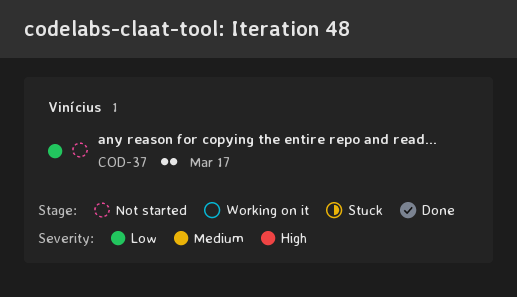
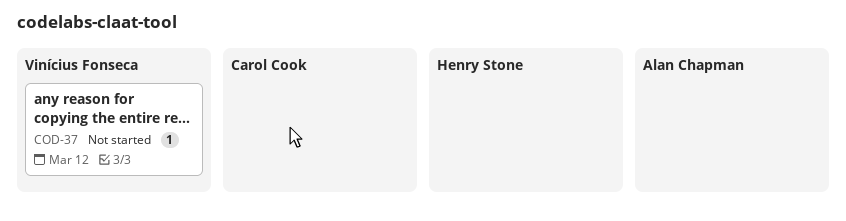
COD-37, estimate: 2 -> 1
COD-37, due: Mar 17 -> Mar 12

